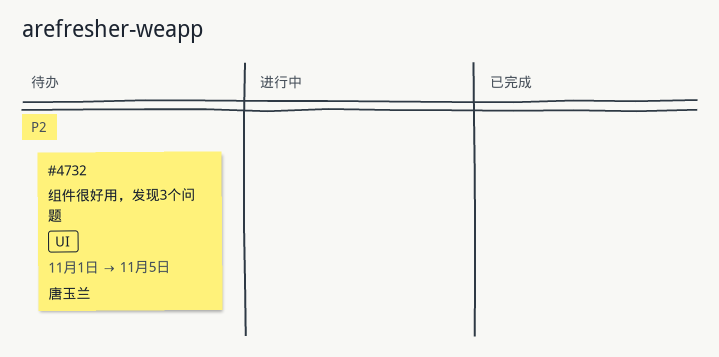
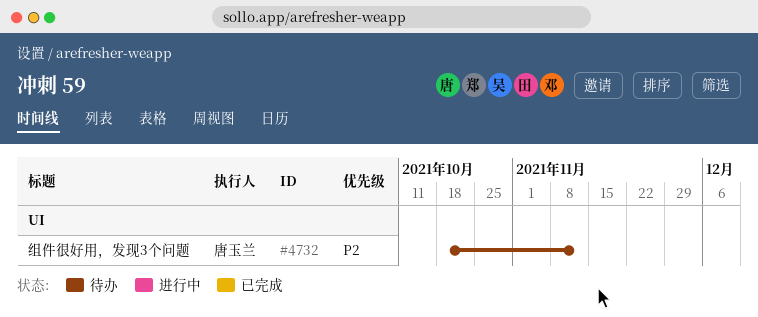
#4732, start: Nov 1 -> Oct 18
#4732, due: Nov 5 -> Nov 12

